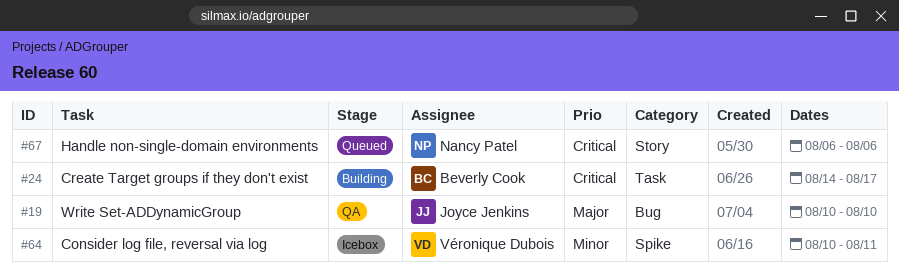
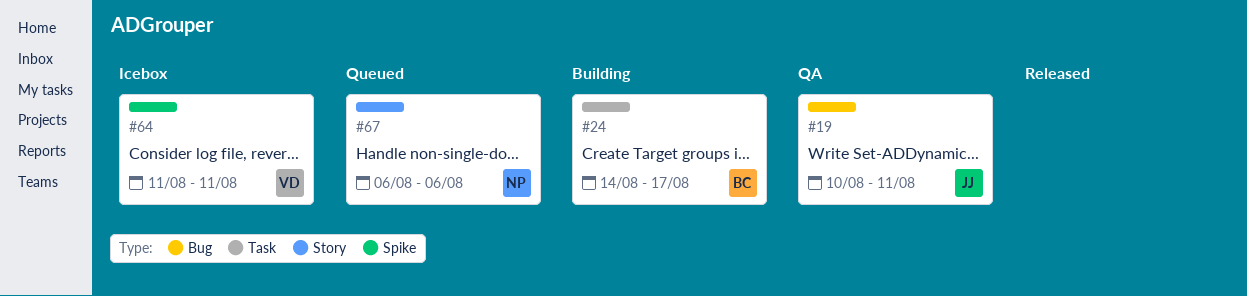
#19, due: Aug 10 -> Aug 11
#64, start: Aug 10 -> Aug 11

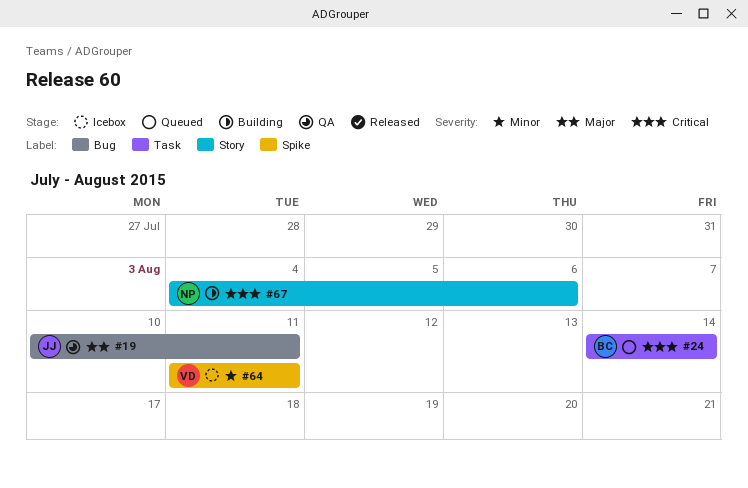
#24, status: Building -> Queued
#24, due: Aug 17 -> Aug 14
#67, status: Queued -> Building
#67, start: Aug 6 -> Aug 4

